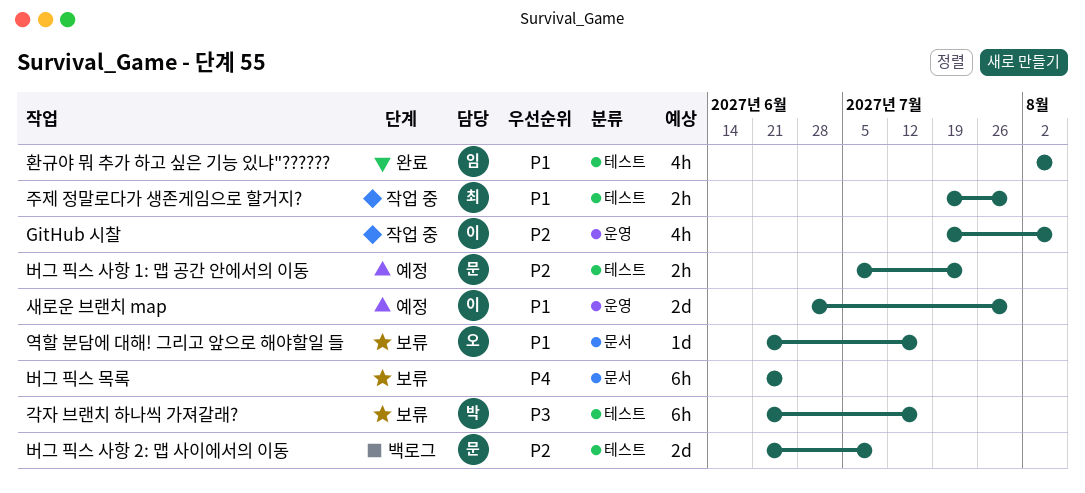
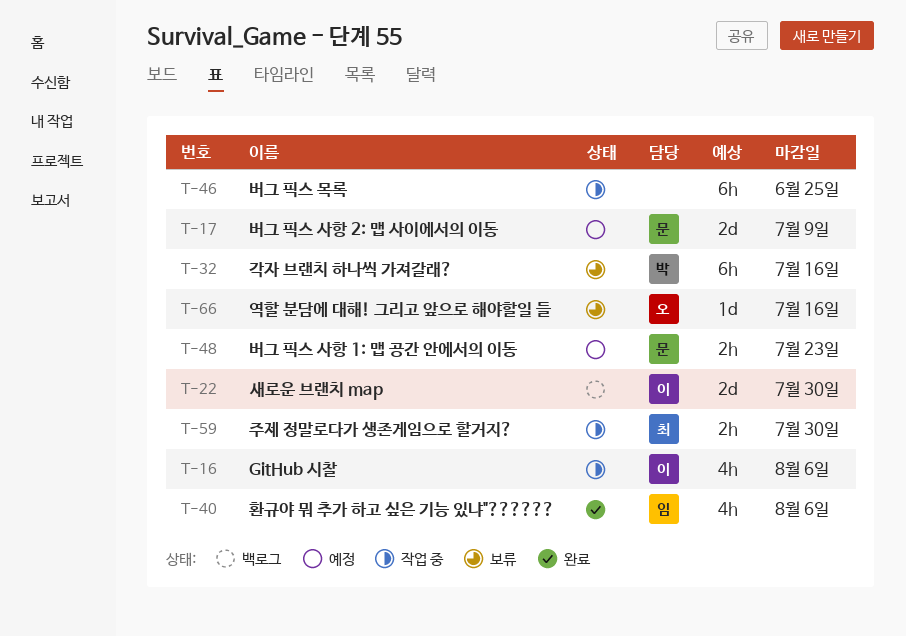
버그 픽스 목록, status: 보류 -> 작업 중
버그 픽스 사항 2: 맵 사이에서의 이동, status: 백로그 -> 예정
새로운 브랜치 map, status: 예정 -> 백로그

